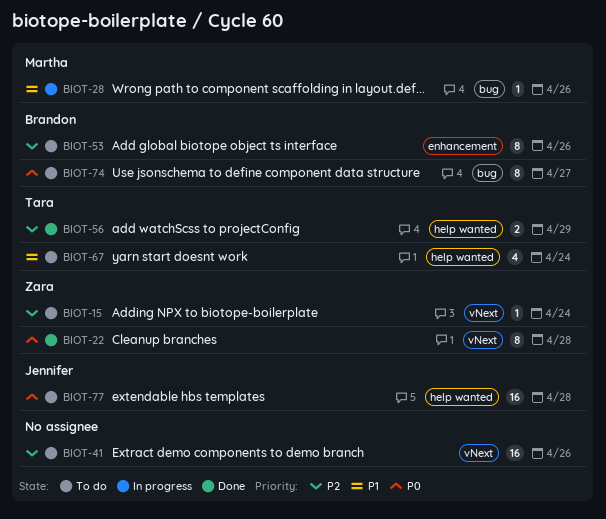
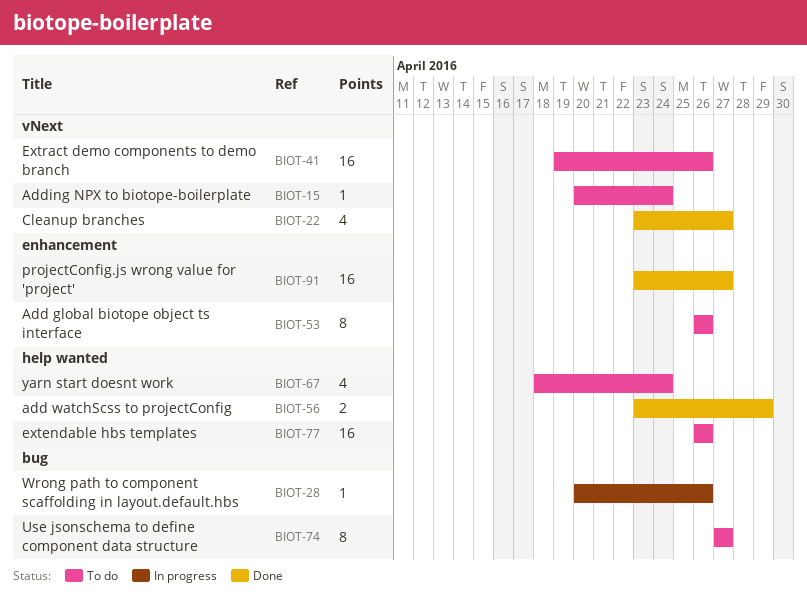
BIOT-22, estimate: 8 -> 4
BIOT-22, due: Apr 28 -> Apr 27
BIOT-77, due: Apr 28 -> Apr 26
BIOT-91: none -> present

